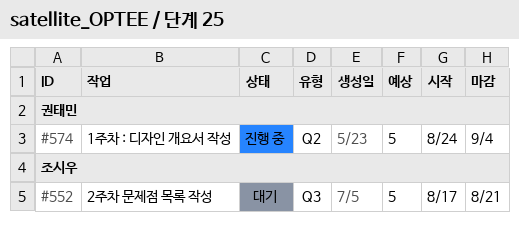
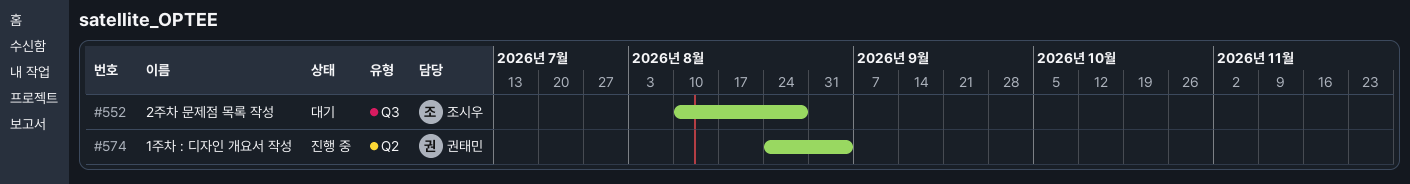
#552, start: Aug 17 -> Aug 10
#552, due: Aug 21 -> Aug 28

